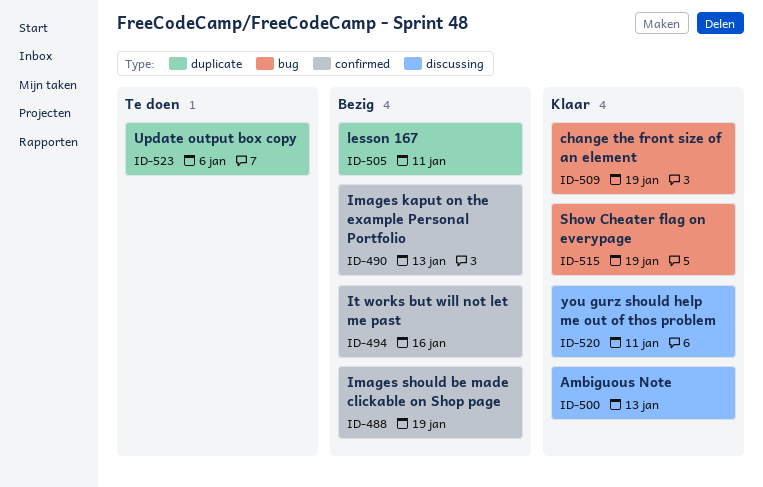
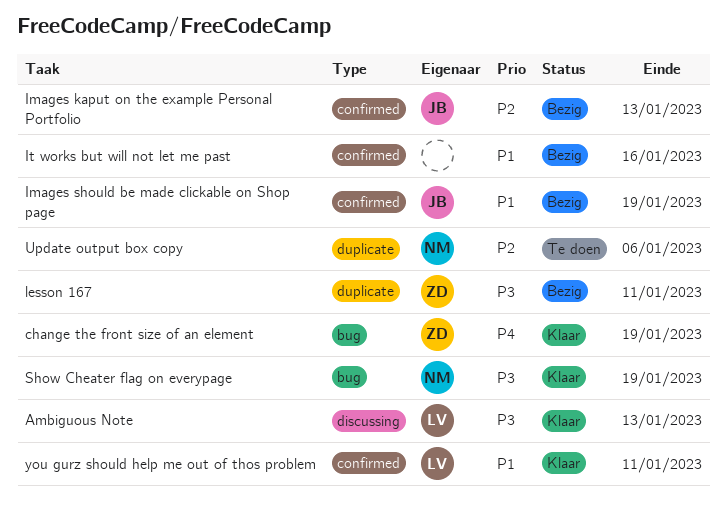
you gurz should help me out of thos problem, label: discussing -> confirmed

